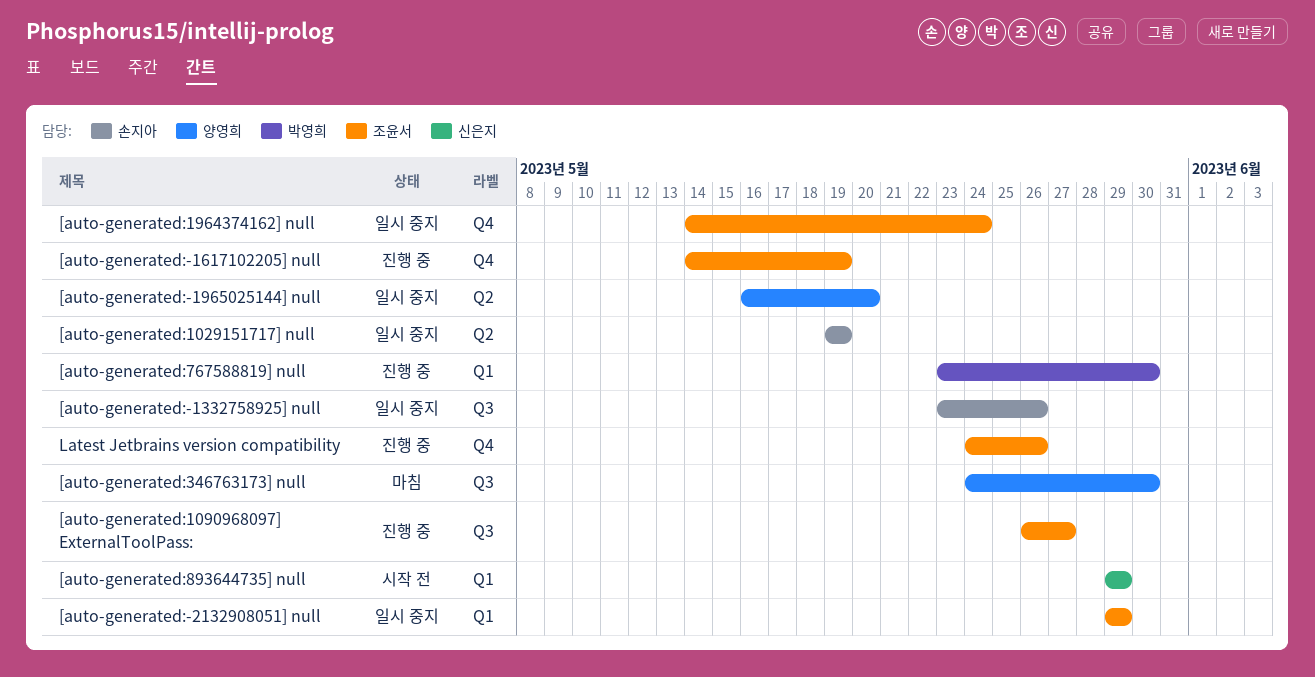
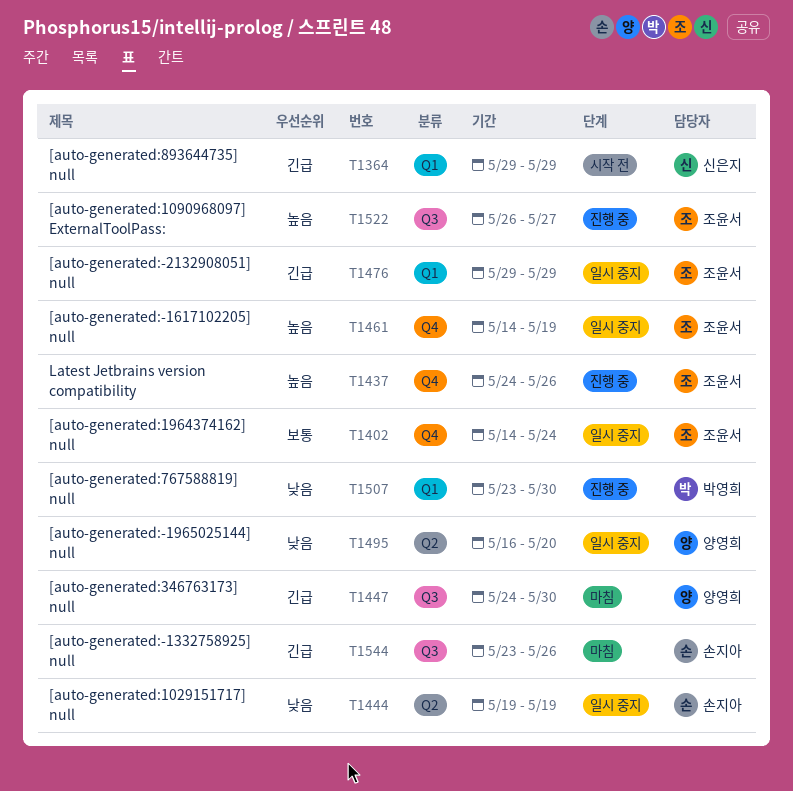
[auto-generated:-1332758925] null, status: 일시 중지 -> 마침
[auto-generated:-1617102205] null, status: 진행 중 -> 일시 중지

